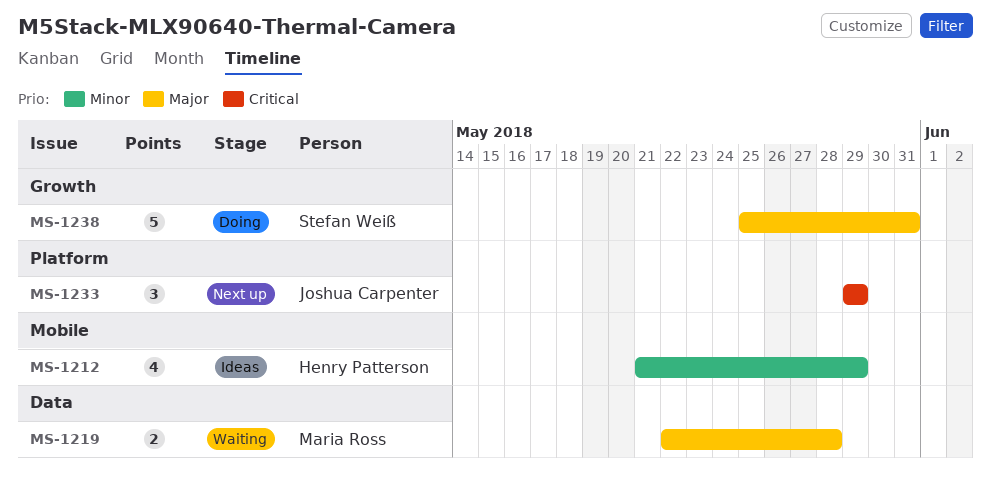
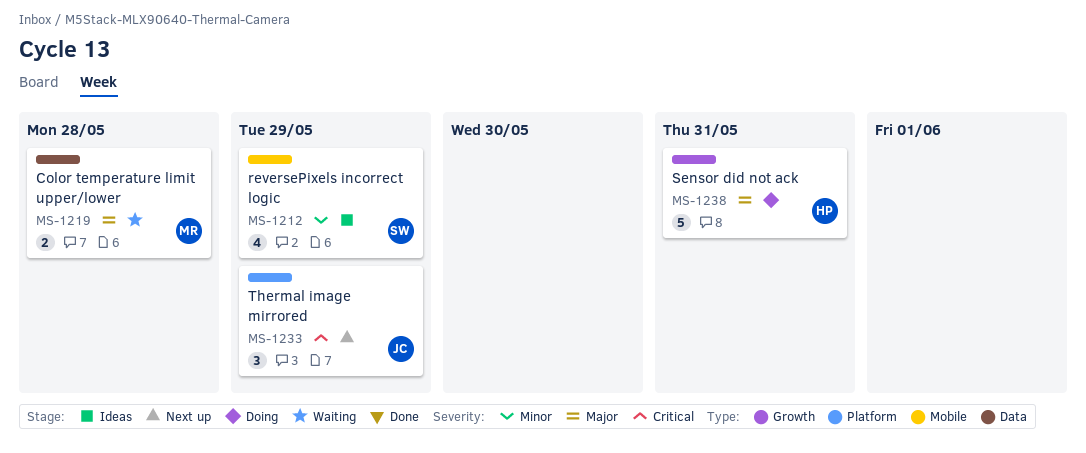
MS-1212, owner: Henry Patterson -> Stefan Weiß
MS-1238, owner: Stefan Weiß -> Henry Patterson

